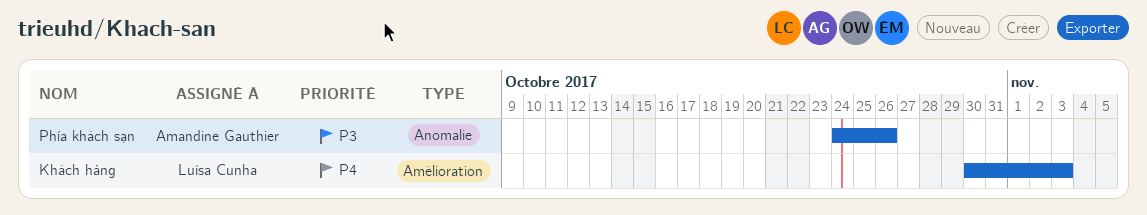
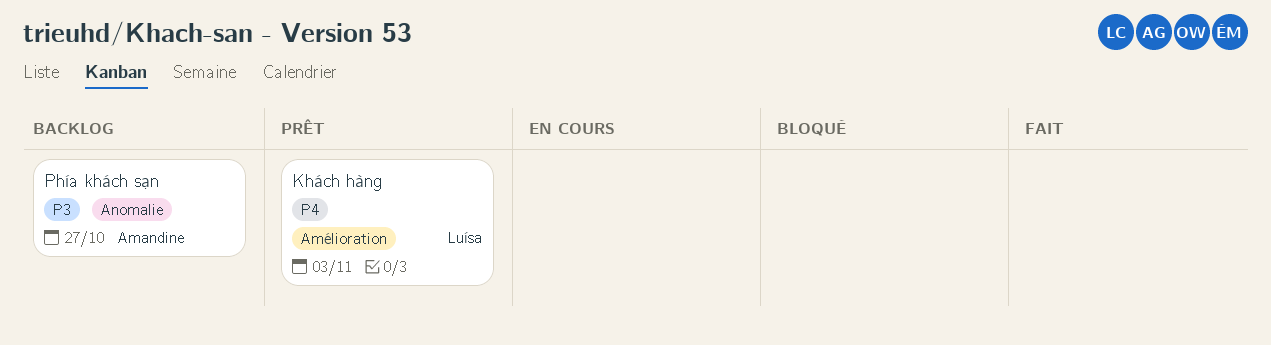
Phía khách sạn, due: Oct 26 -> Oct 27

